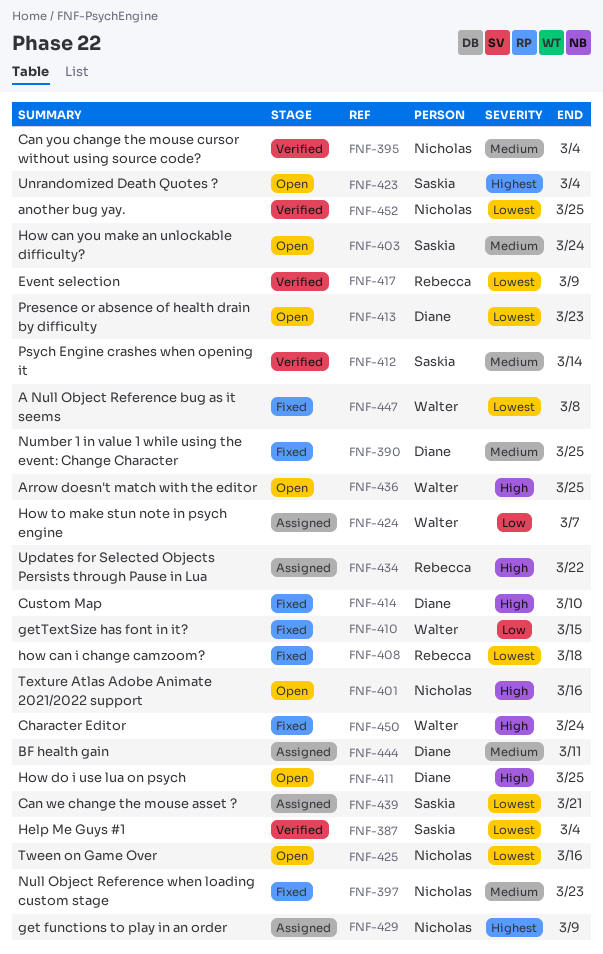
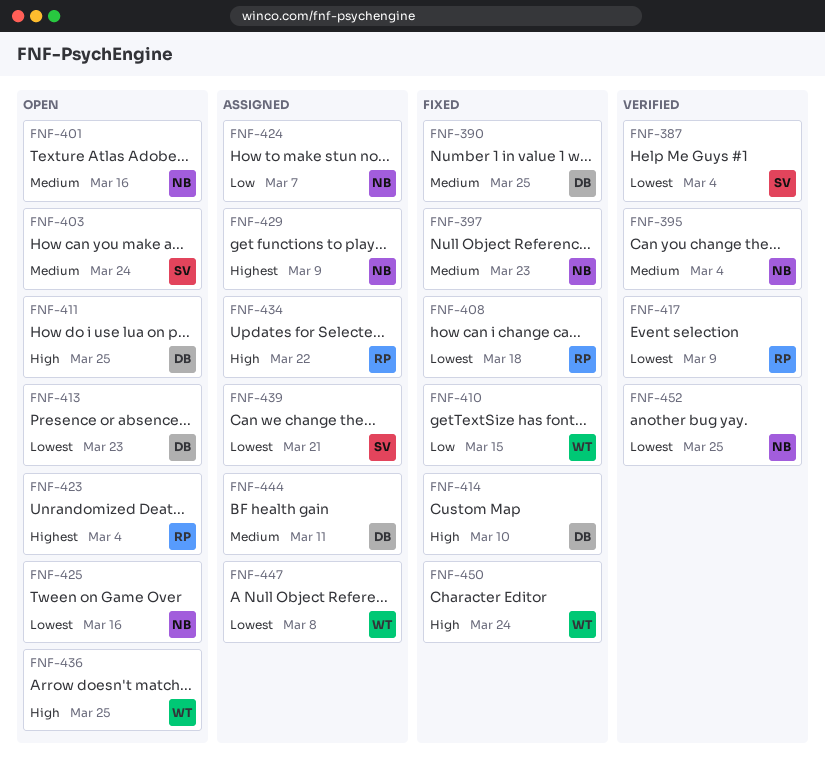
FNF-401, priority: High -> Medium
FNF-412: present -> none
FNF-423, owner: Saskia -> Rebecca
FNF-424, owner: Walter -> Nicholas
FNF-447, status: Fixed -> Assigned

